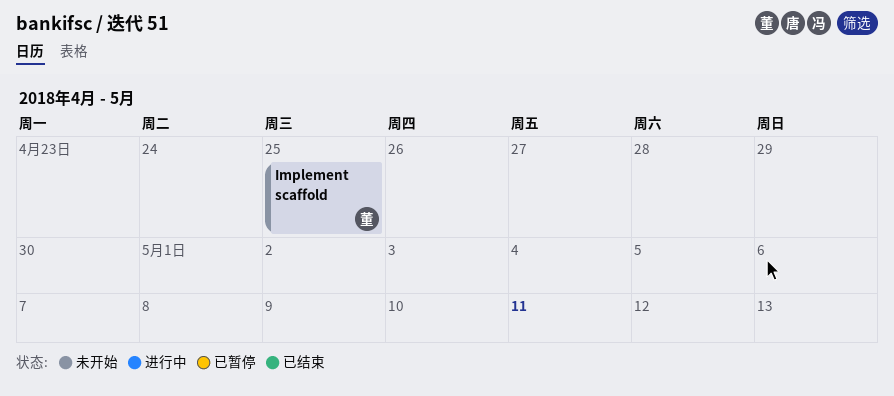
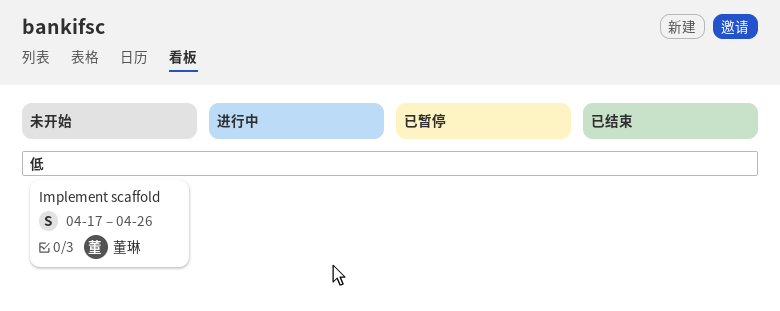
Implement scaffold, due: Apr 25 -> Apr 26

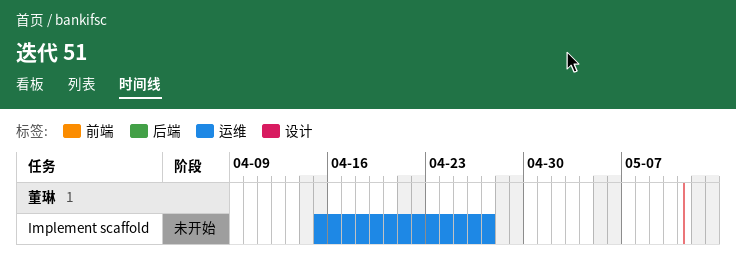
Implement scaffold, start: Apr 17 -> Apr 15
Implement scaffold, due: Apr 26 -> Apr 27

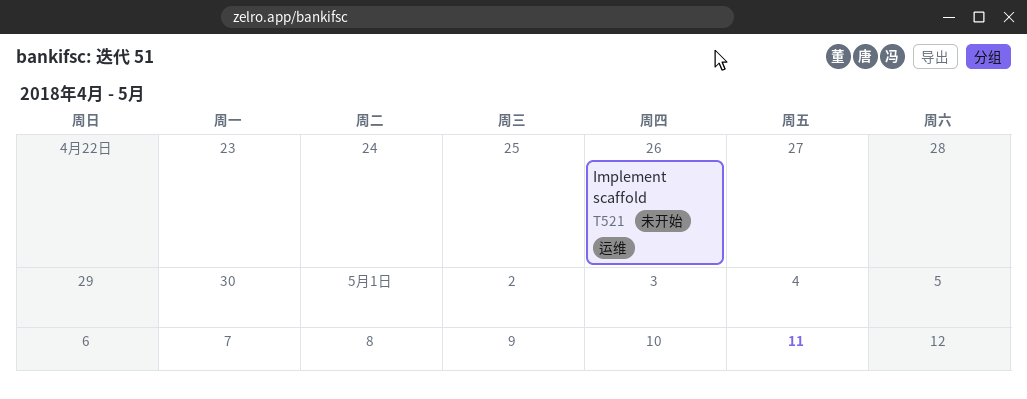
Implement scaffold, due: Apr 27 -> Apr 26

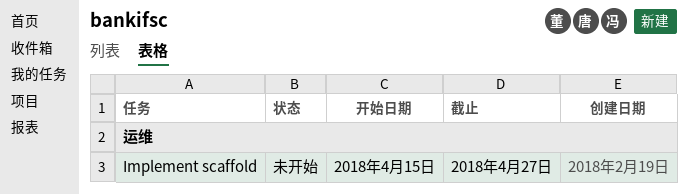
Implement scaffold, due: Apr 26 -> Apr 27

